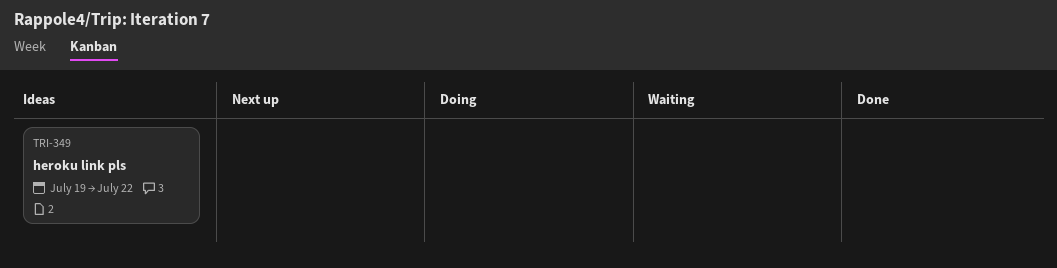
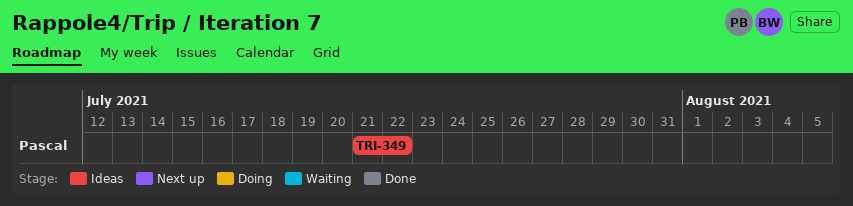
TRI-349, start: Jul 19 -> Jul 21

